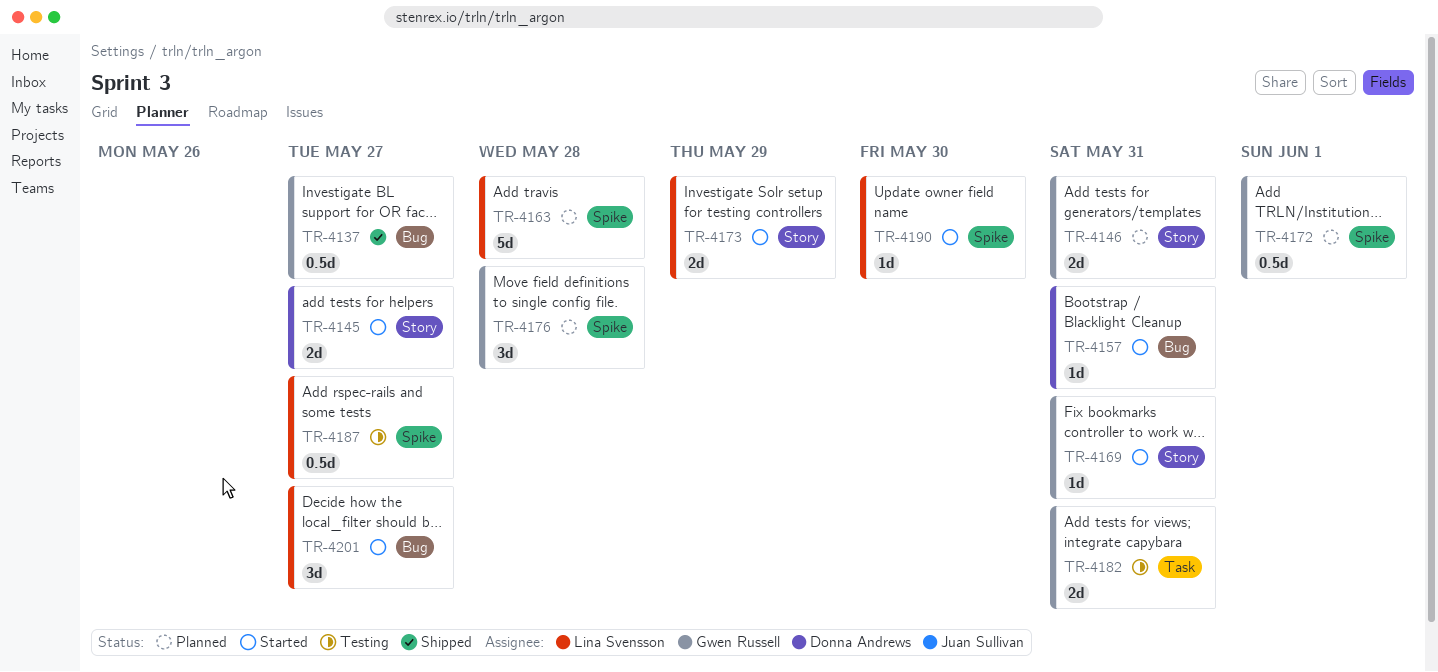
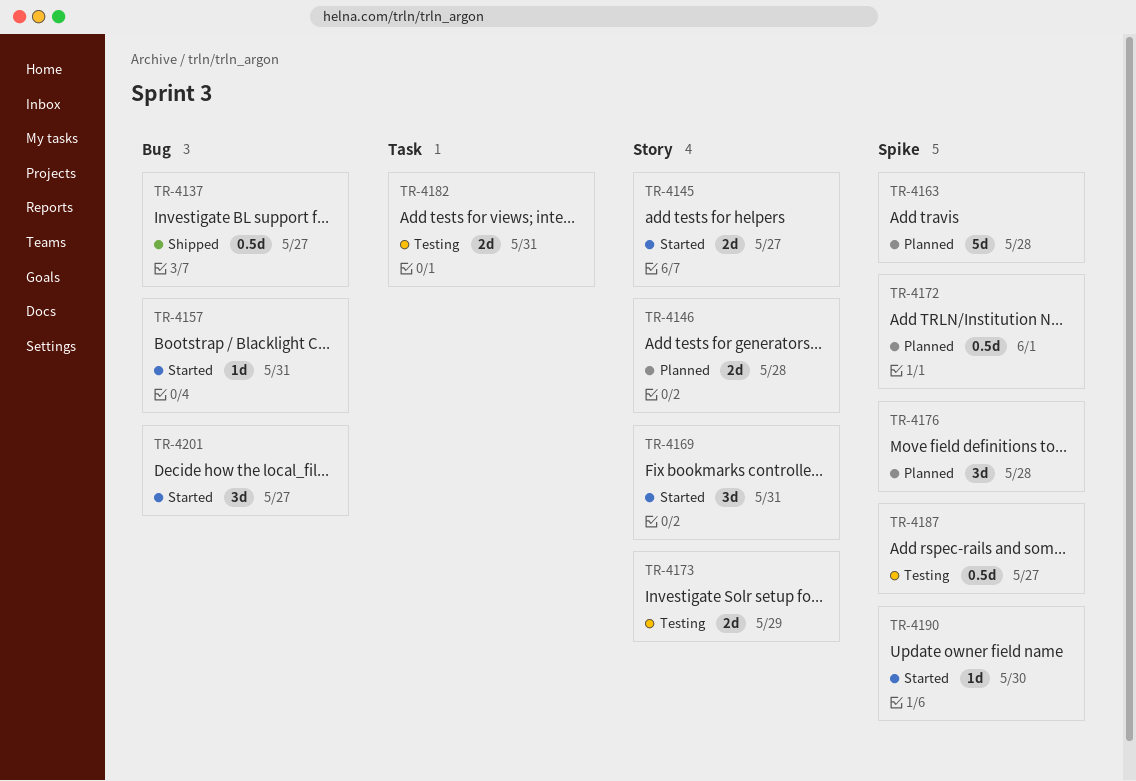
TR-4146, due: May 31 -> May 28
TR-4169, estimate: 1d -> 3d
TR-4173, status: Started -> Testing

